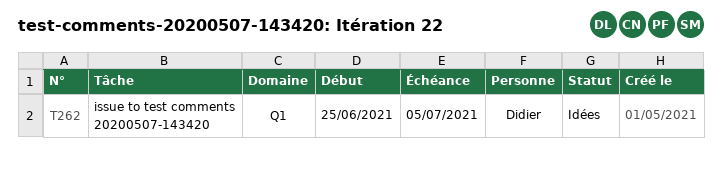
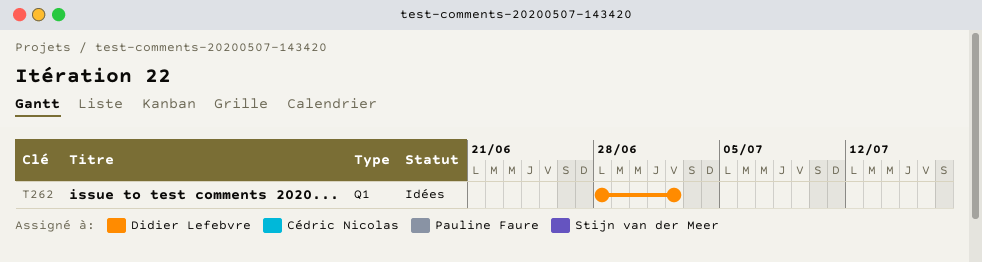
T262, start: Jun 25 -> Jun 28
T262, due: Jul 5 -> Jul 2

